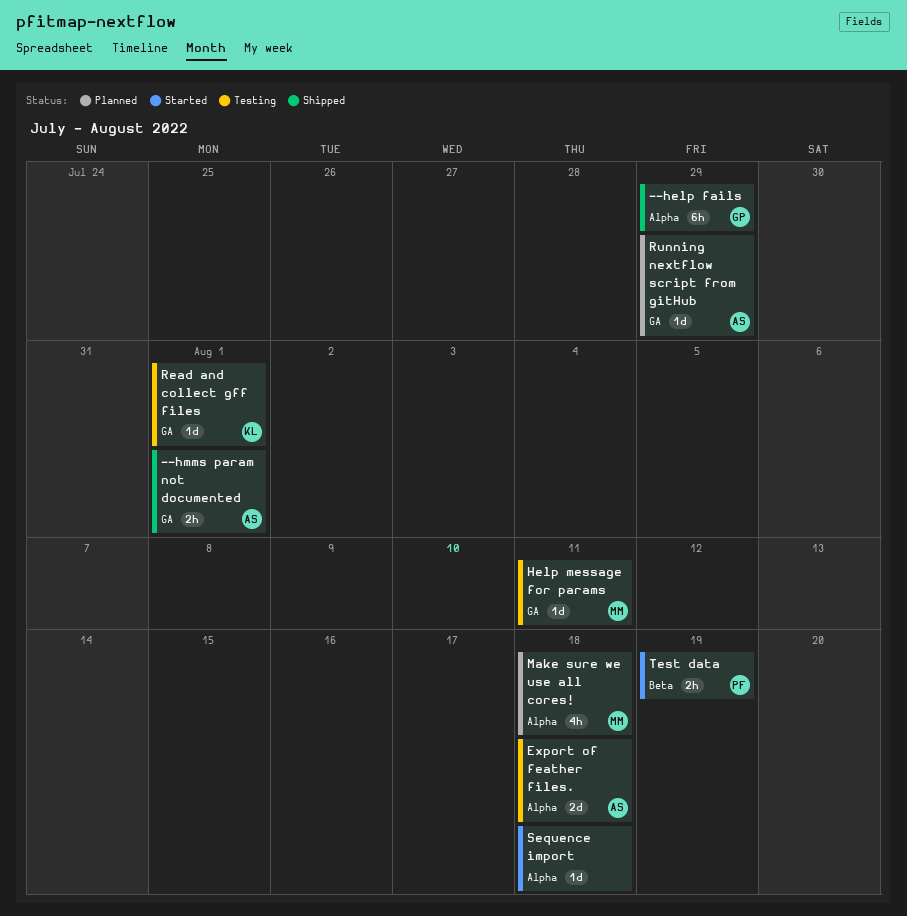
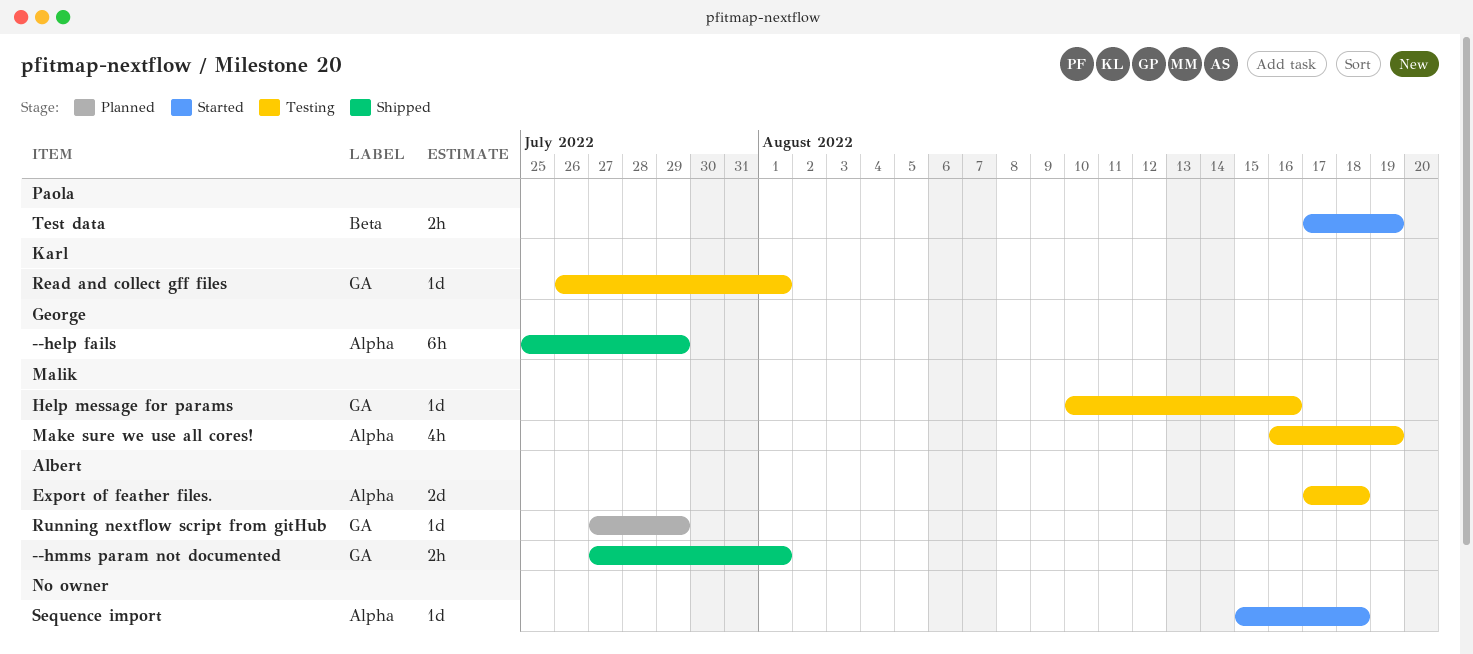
Help message for params, due: Aug 11 -> Aug 16
Make sure we use all cores!, status: Planned -> Testing
Make sure we use all cores!, due: Aug 18 -> Aug 19

